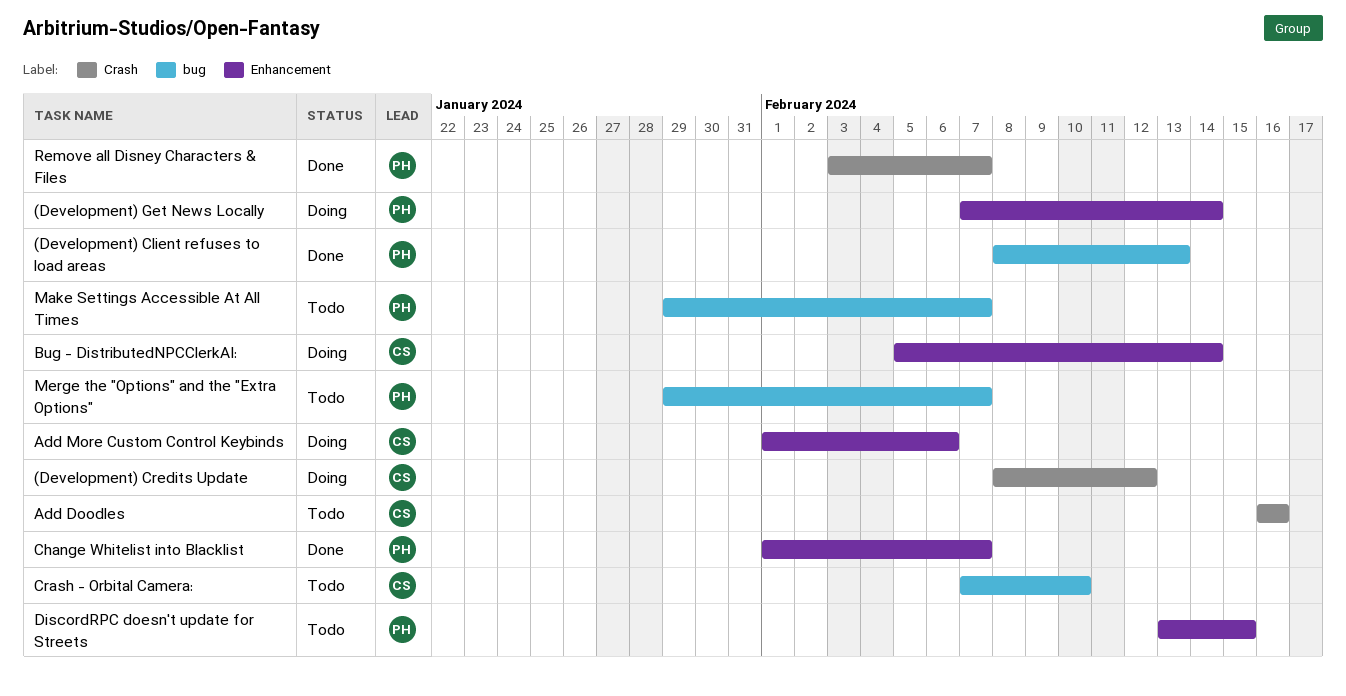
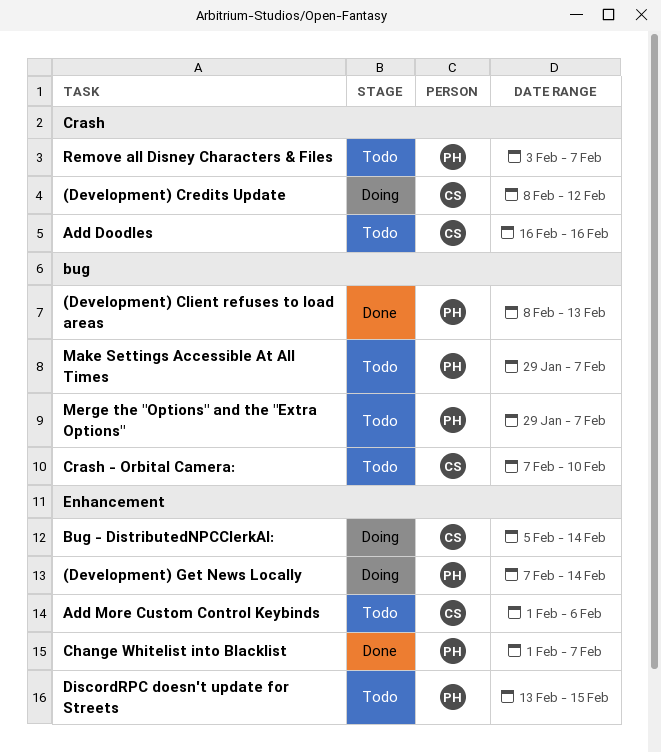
Add More Custom Control Keybinds, status: Doing -> Todo
Remove all Disney Characters & Files, status: Done -> Todo

